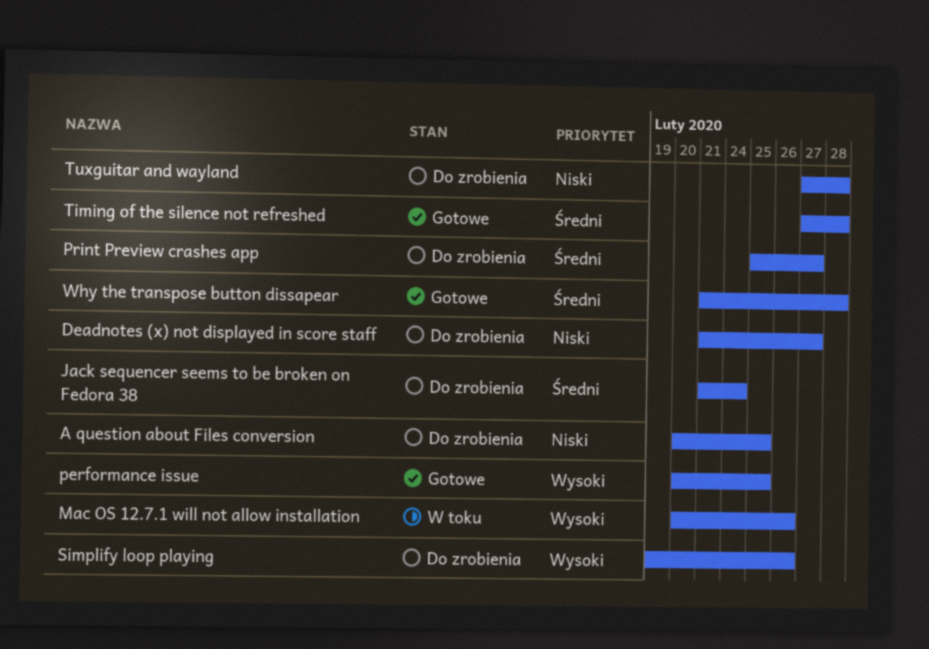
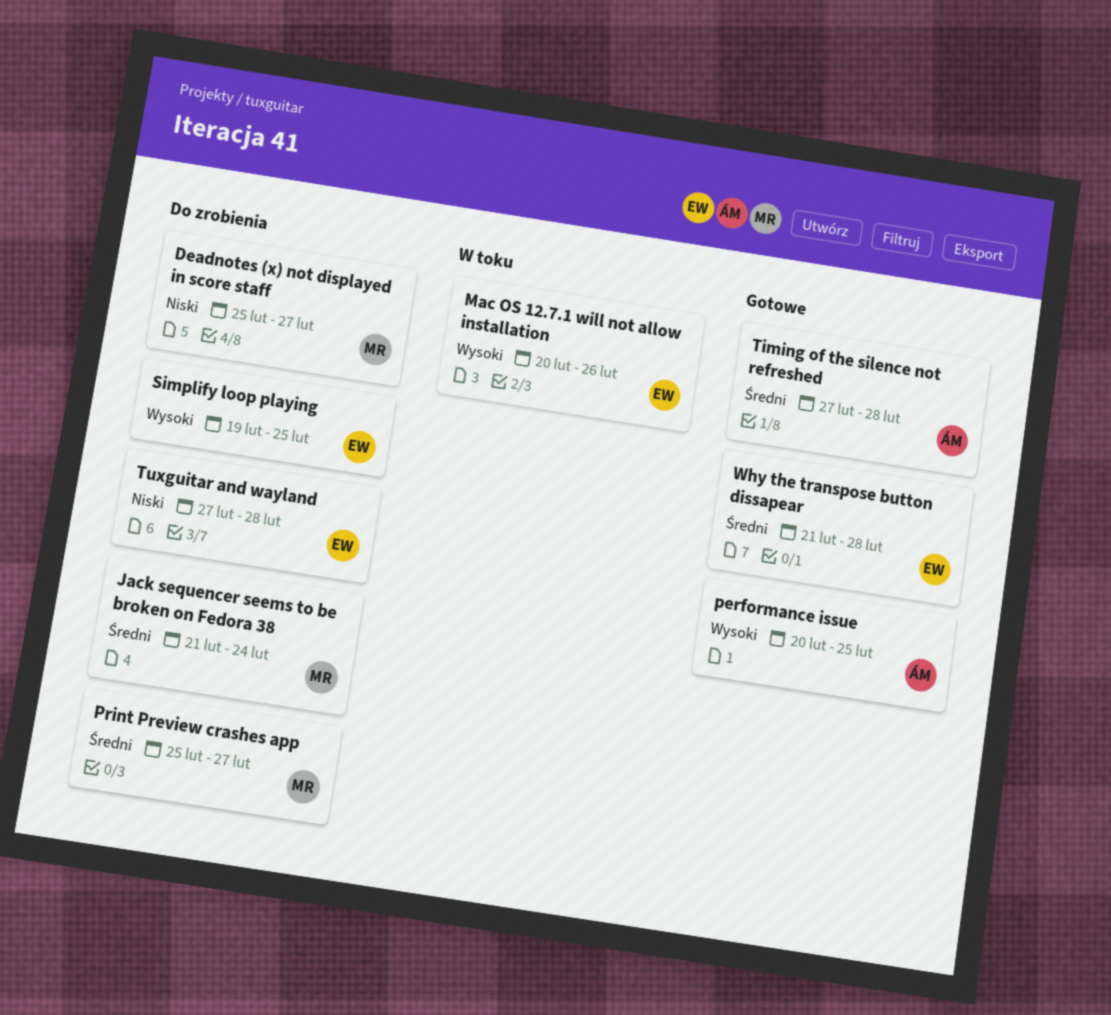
A question about Files conversion: present -> none
Deadnotes (x) not displayed in score staff, start: Feb 21 -> Feb 25
Simplify loop playing, due: Feb 26 -> Feb 25

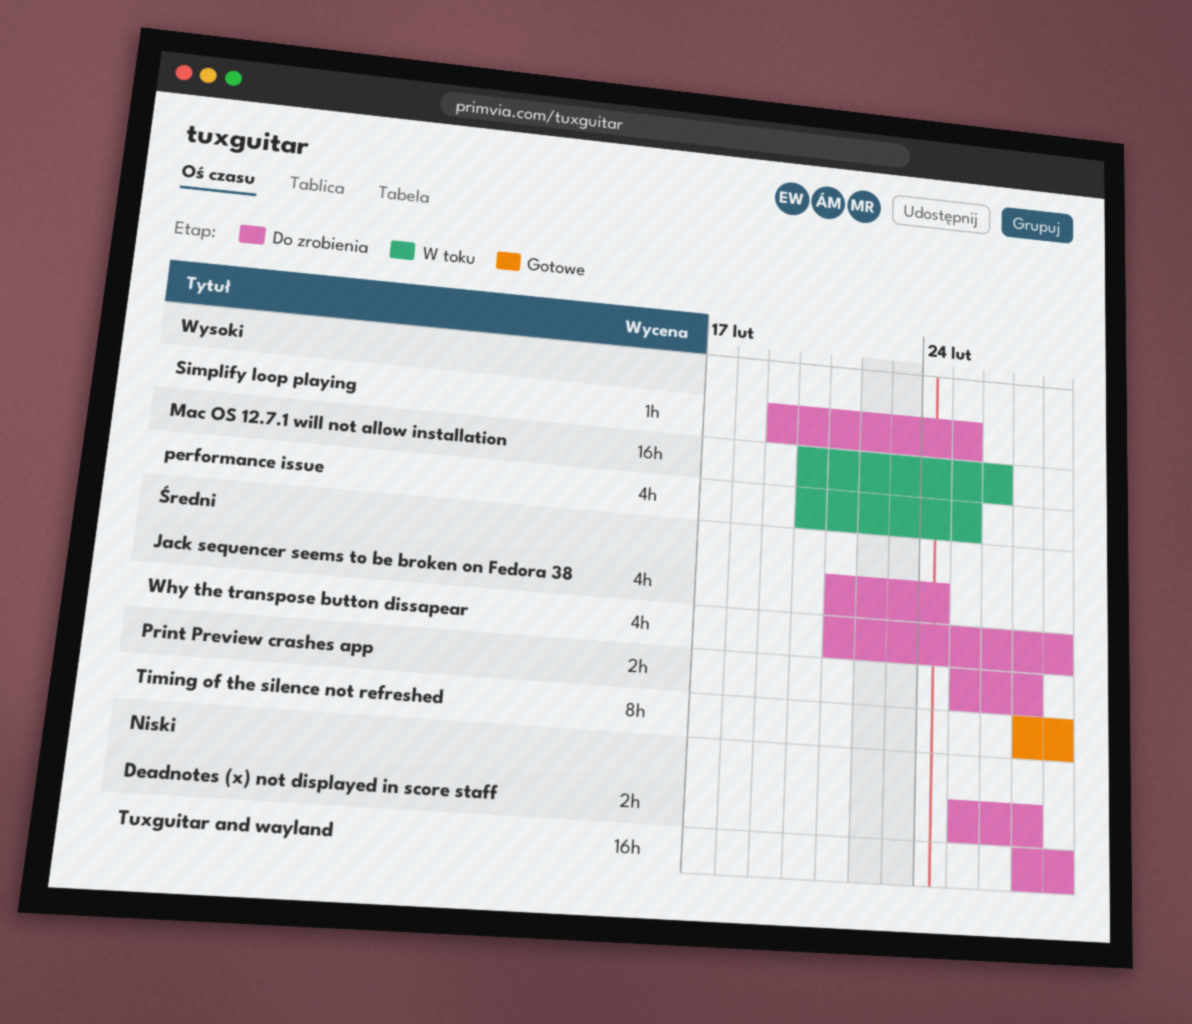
performance issue, status: Gotowe -> W toku
Why the transpose button dissapear, status: Gotowe -> Do zrobienia

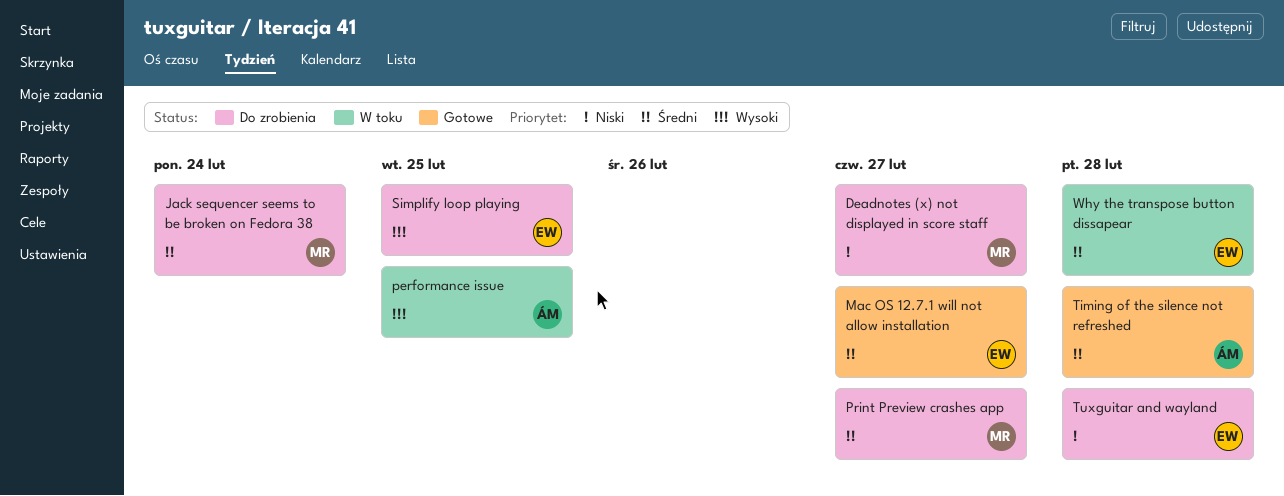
Mac OS 12.7.1 will not allow installation, status: W toku -> Gotowe
Mac OS 12.7.1 will not allow installation, priority: Wysoki -> Średni
Mac OS 12.7.1 will not allow installation, due: Feb 26 -> Feb 27
Why the transpose button dissapear, status: Do zrobienia -> W toku

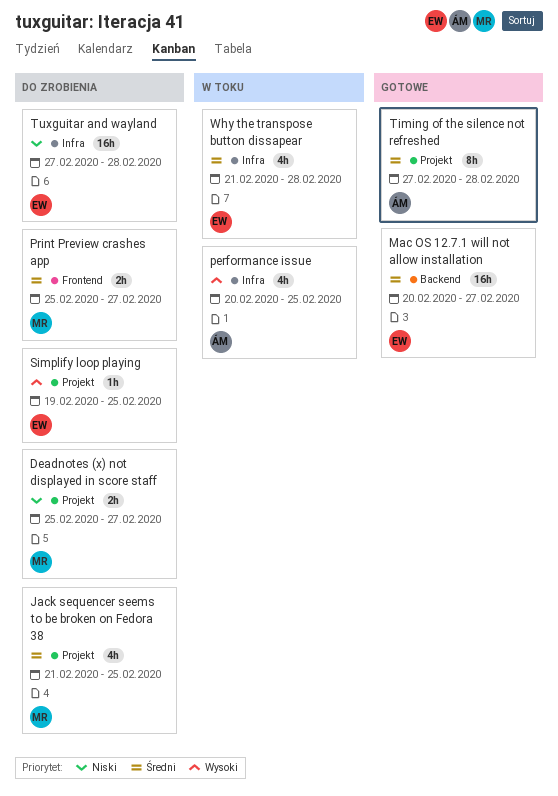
Jack sequencer seems to be broken on Fedora 38, due: Feb 24 -> Feb 25

